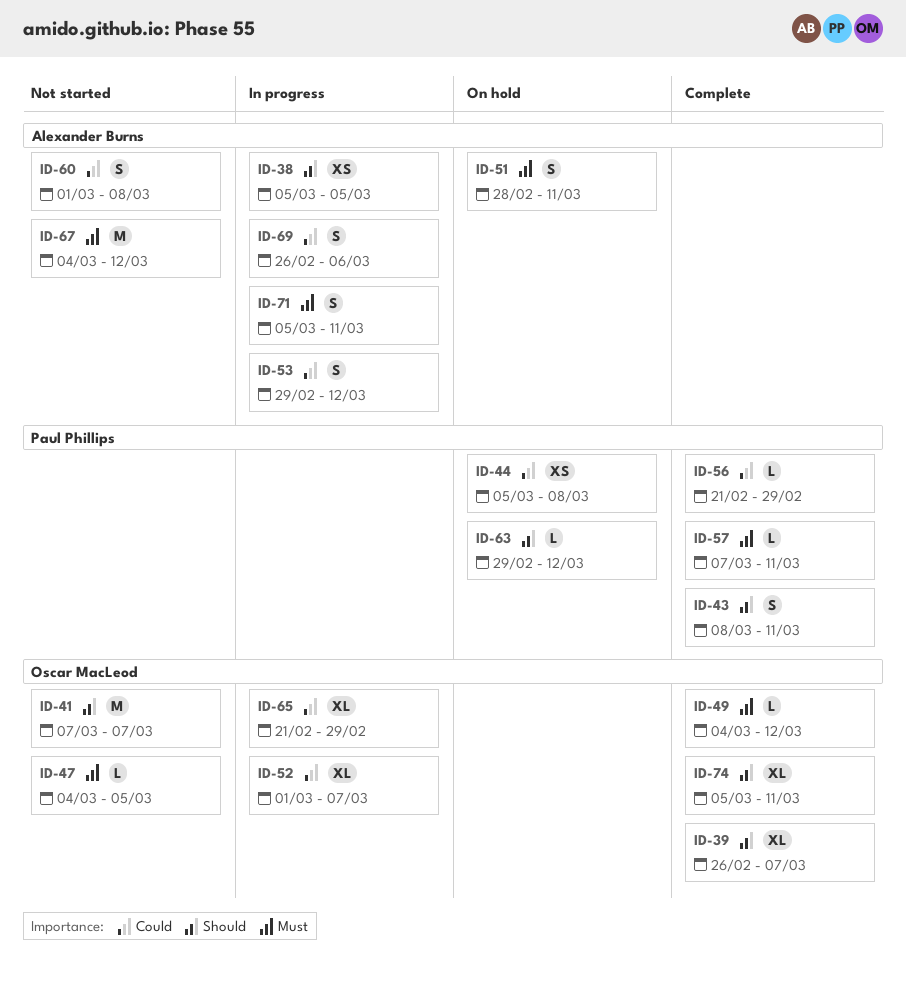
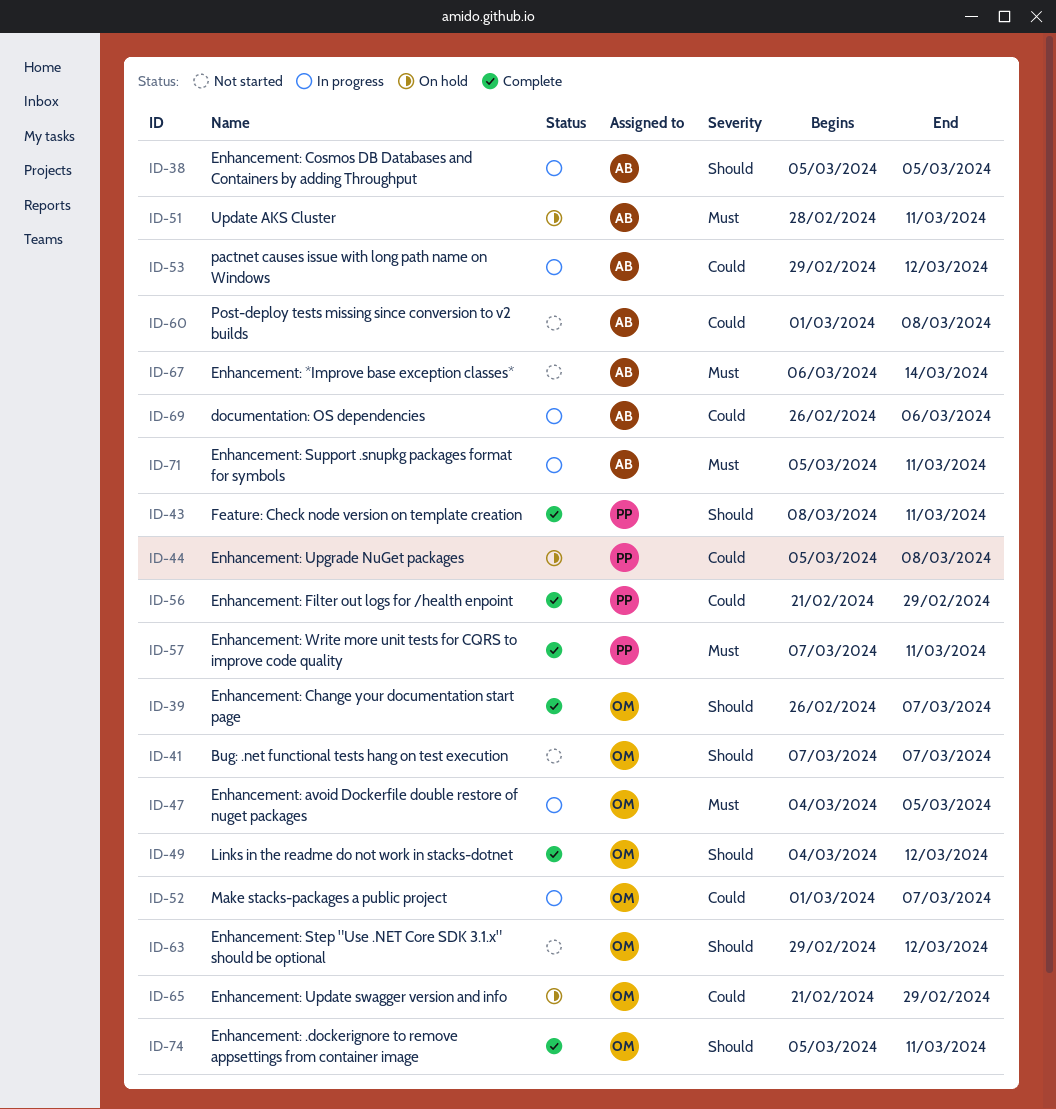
ID-47, status: Not started -> In progress
ID-49, priority: Must -> Should
ID-63, status: On hold -> Not started
ID-63, owner: Paul Phillips -> Oscar MacLeod
ID-65, status: In progress -> On hold
ID-67, start: Mar 4 -> Mar 6
ID-67, due: Mar 12 -> Mar 14

